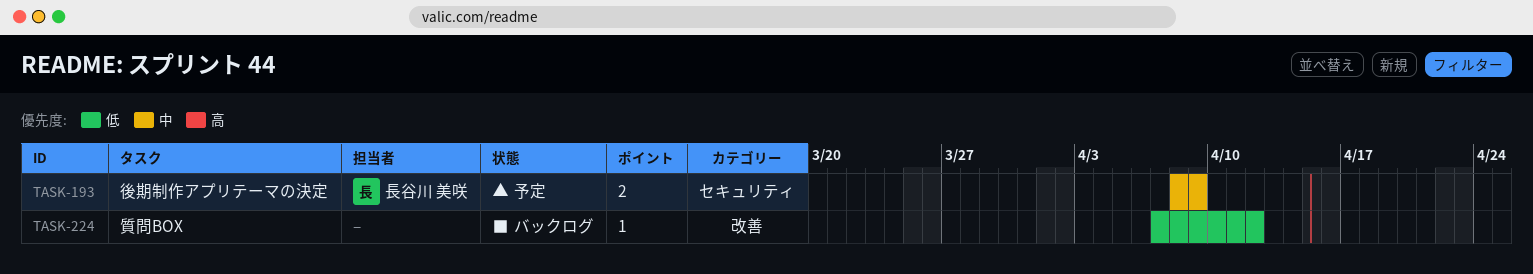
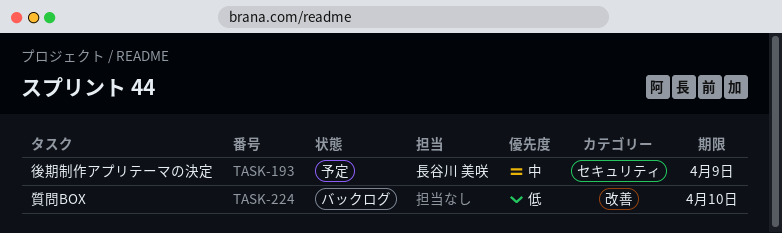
TASK-224, due: Apr 12 -> Apr 10

